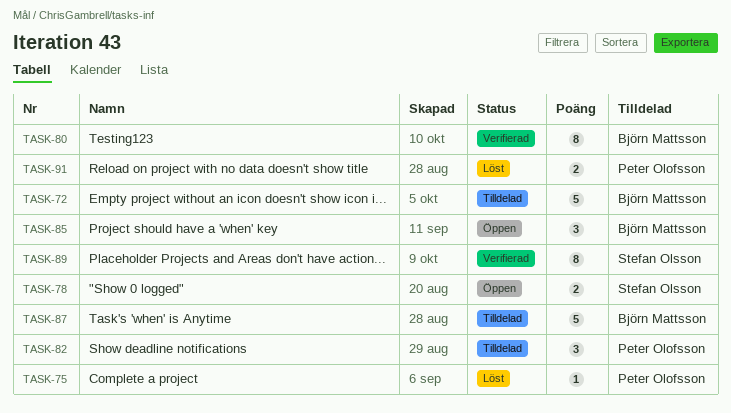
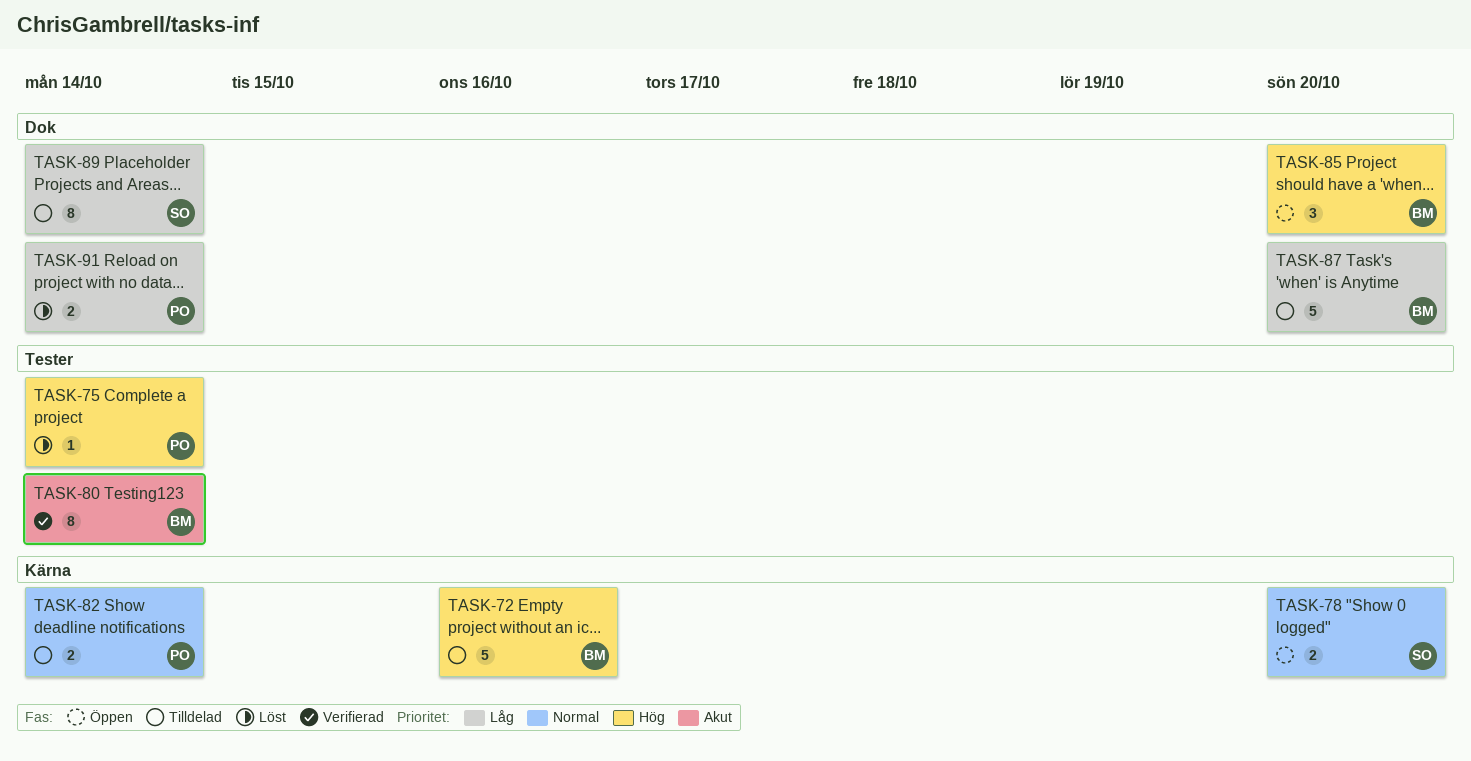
TASK-82, estimate: 3 -> 2
TASK-89, status: Verifierad -> Tilldelad

